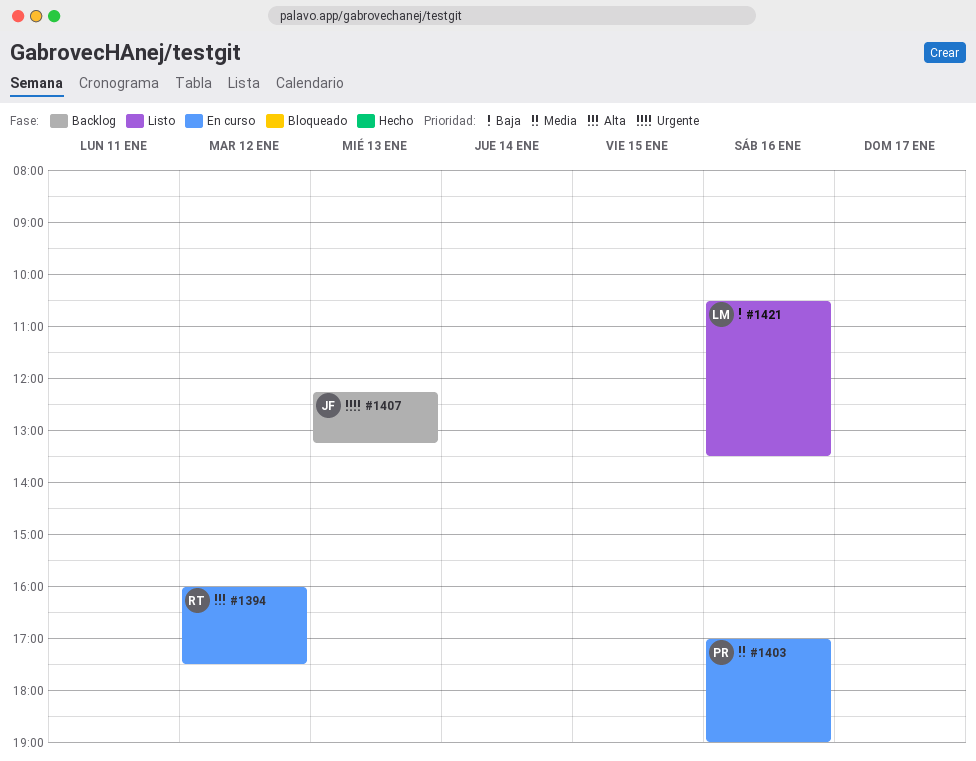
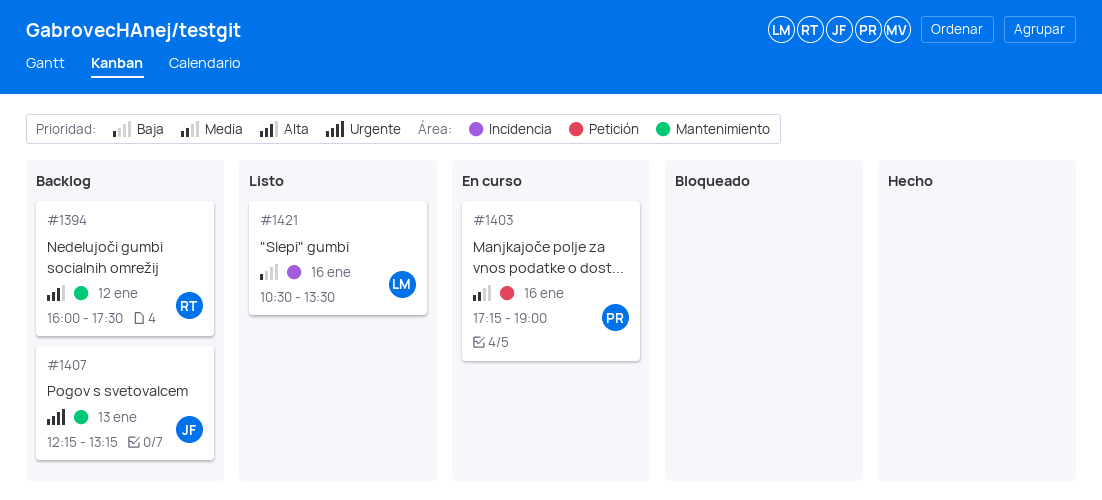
#1394, status: En curso -> Backlog
#1403, begins: 17:00 -> 17:15

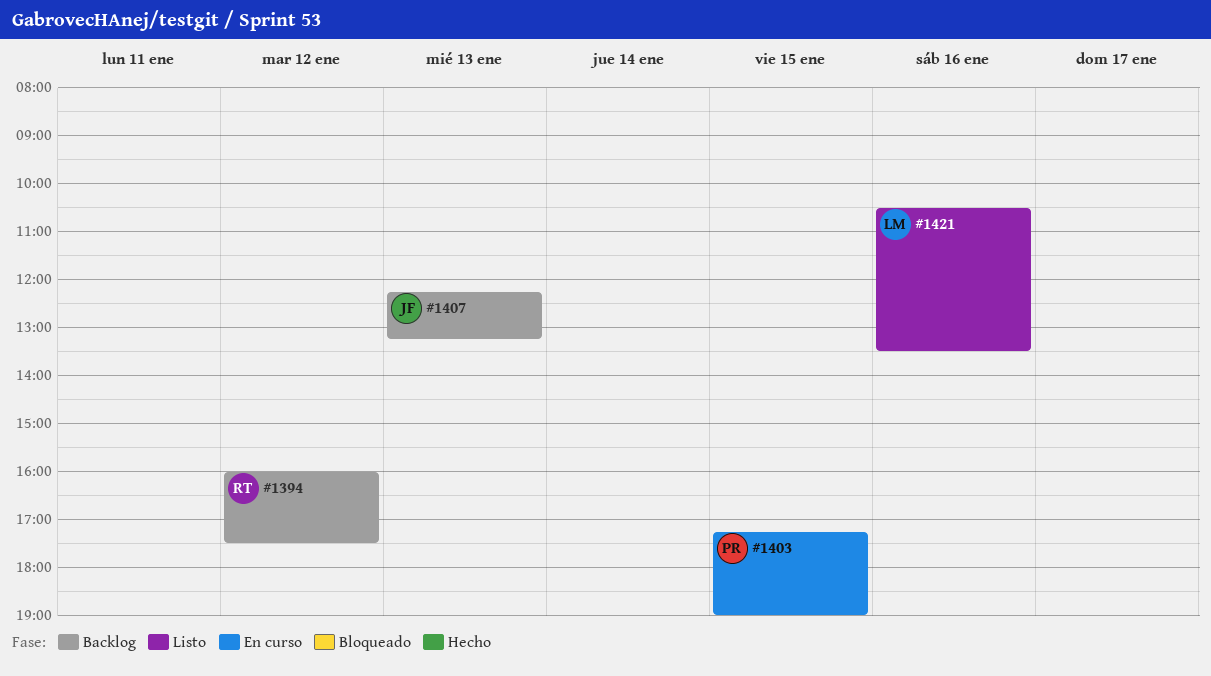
#1403, day: Jan 16 -> Jan 15

